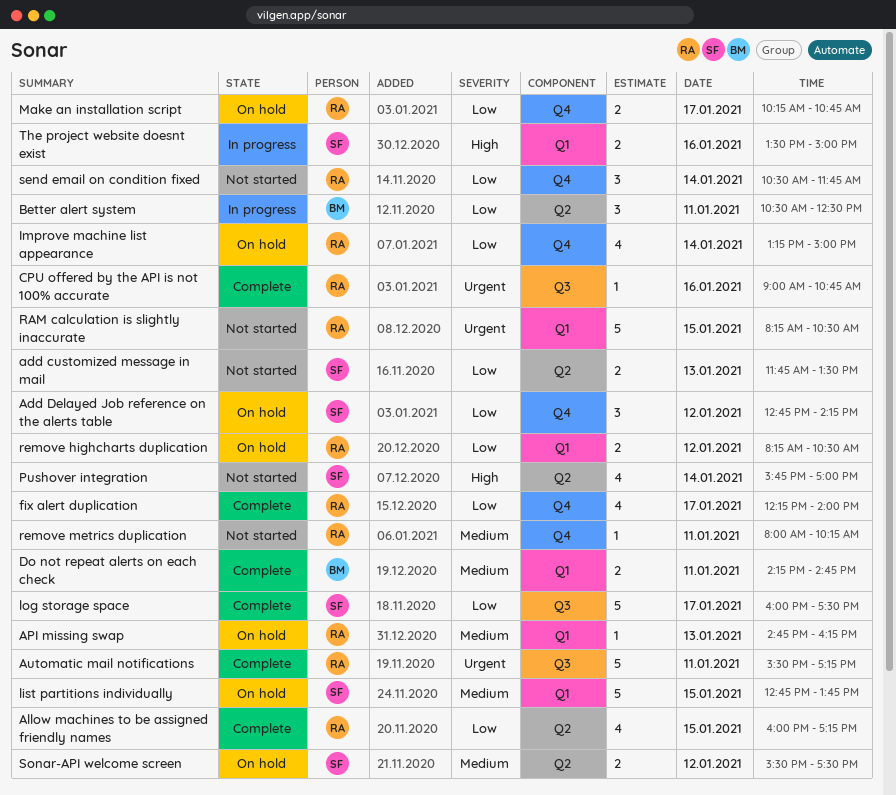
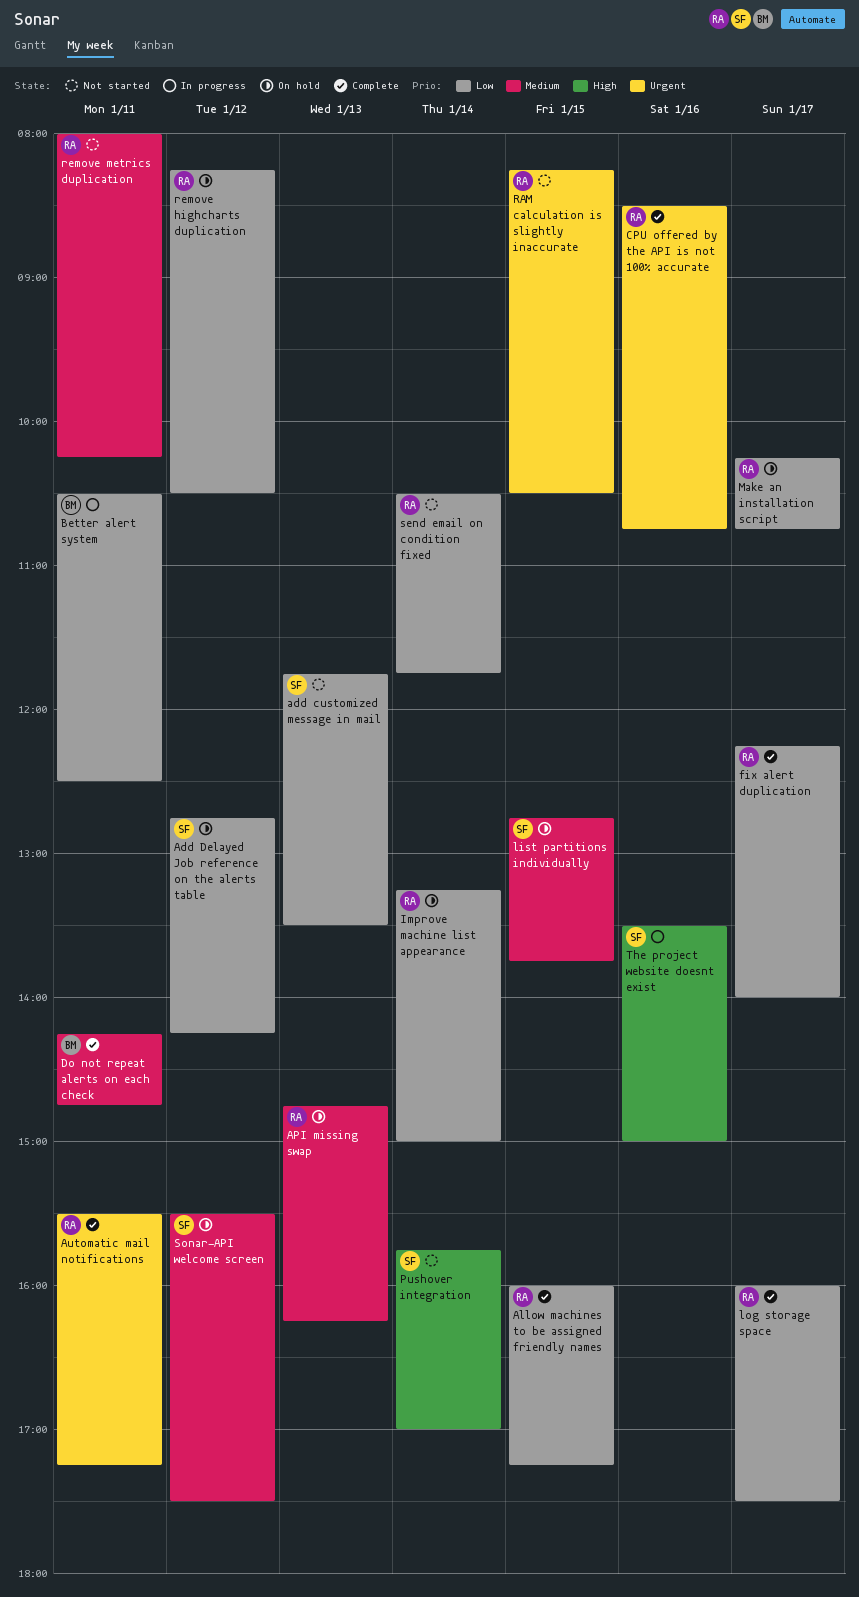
CPU offered by the API is not 100% accurate, begins: 09:00 -> 08:30
log storage space, owner: SF -> RA

